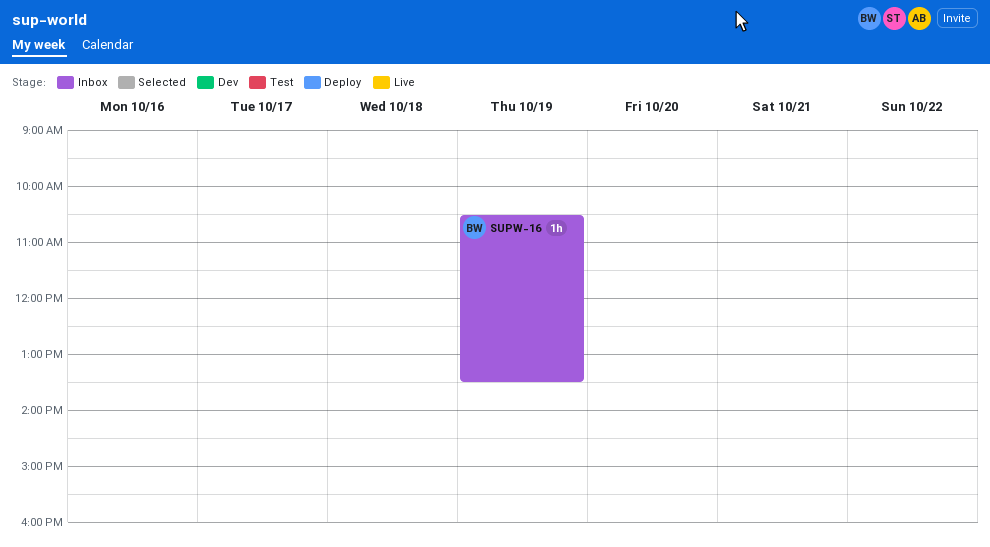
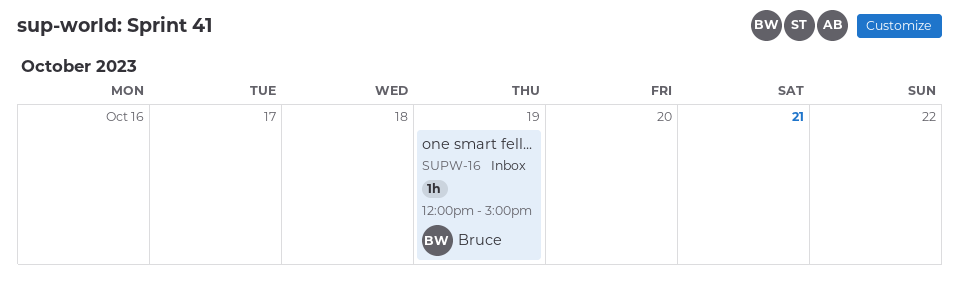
SUPW-16, begins: 10:30 -> 12:00
SUPW-16, ends: 13:30 -> 15:00

